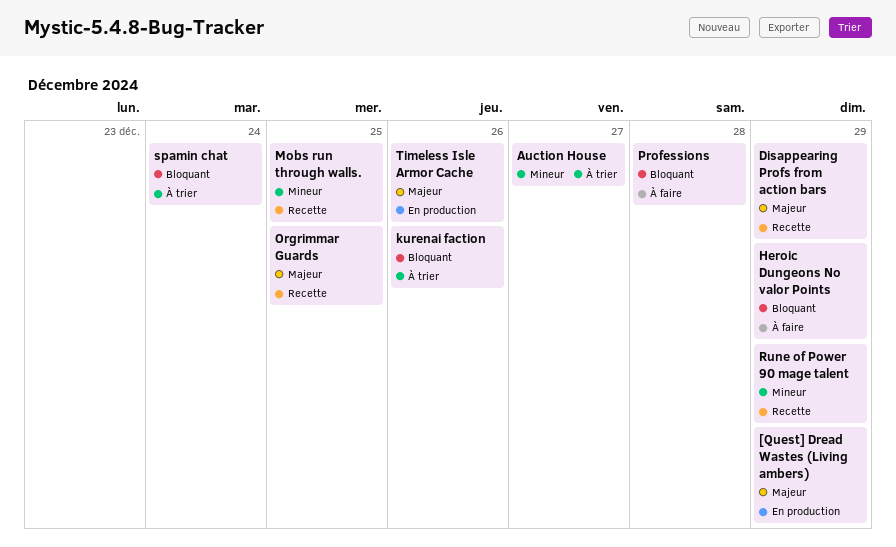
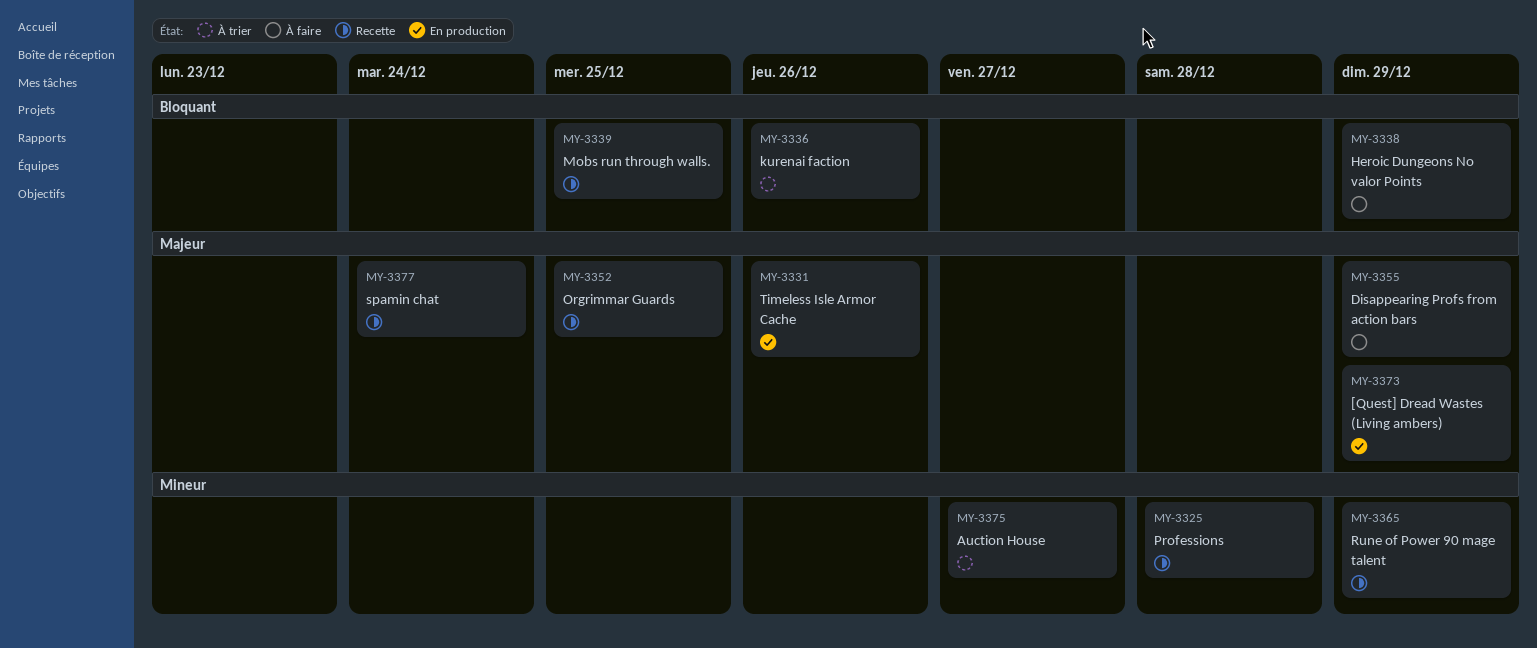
Disappearing Profs from action bars, status: Recette -> À faire
Mobs run through walls., priority: Mineur -> Bloquant
Professions, status: À faire -> Recette
Professions, priority: Bloquant -> Mineur
spamin chat, status: À trier -> Recette
spamin chat, priority: Bloquant -> Majeur

